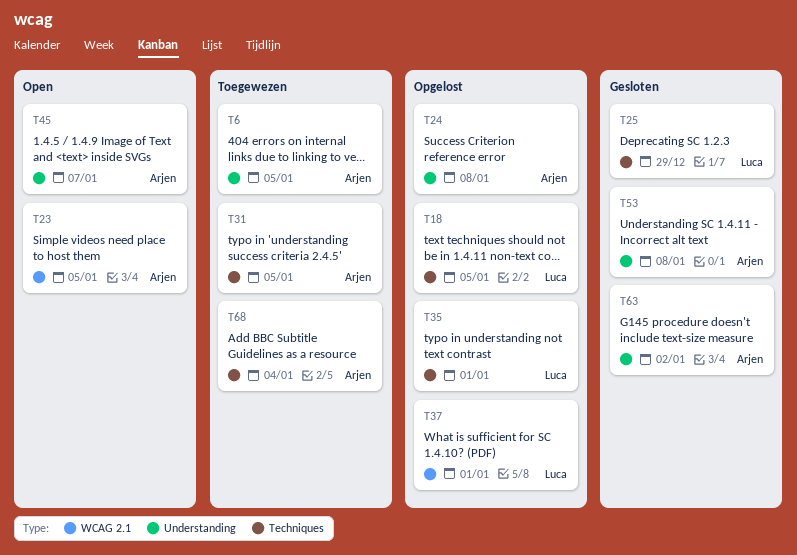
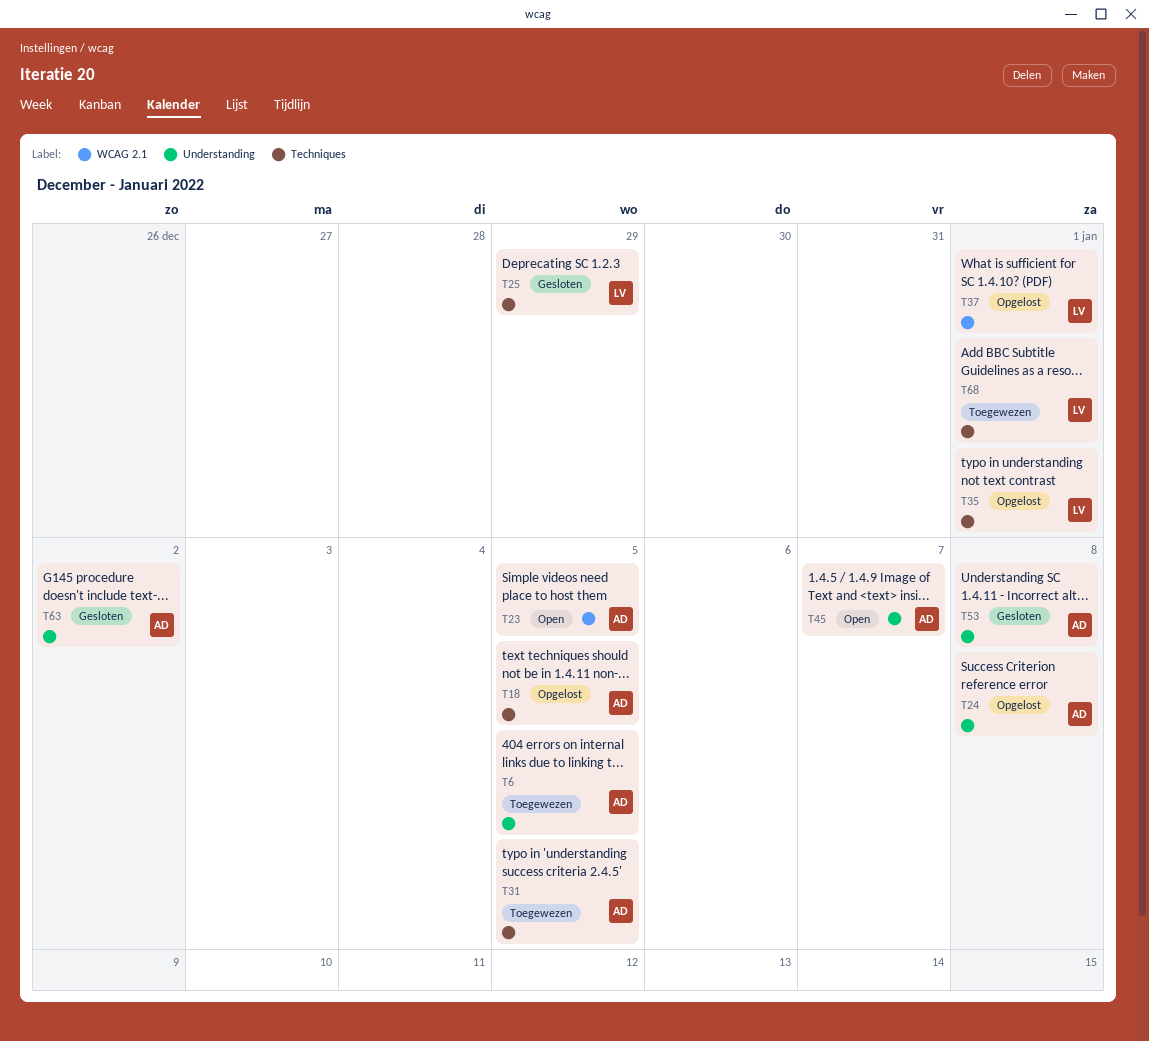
T18, owner: Luca -> Arjen
T68, owner: Arjen -> Luca
T68, due: Jan 4 -> Jan 1

